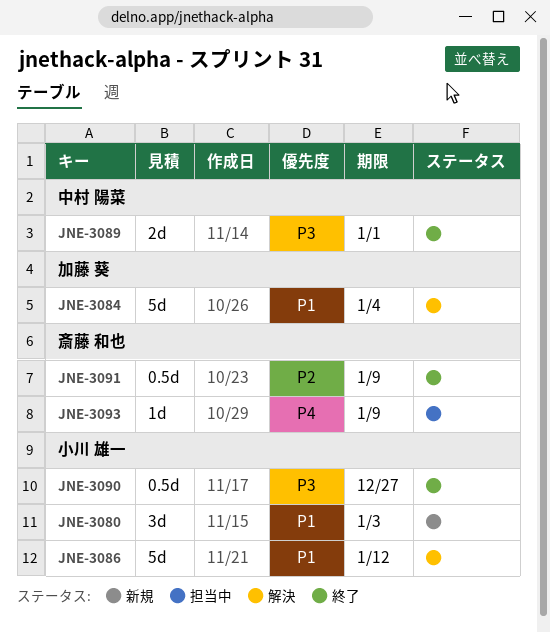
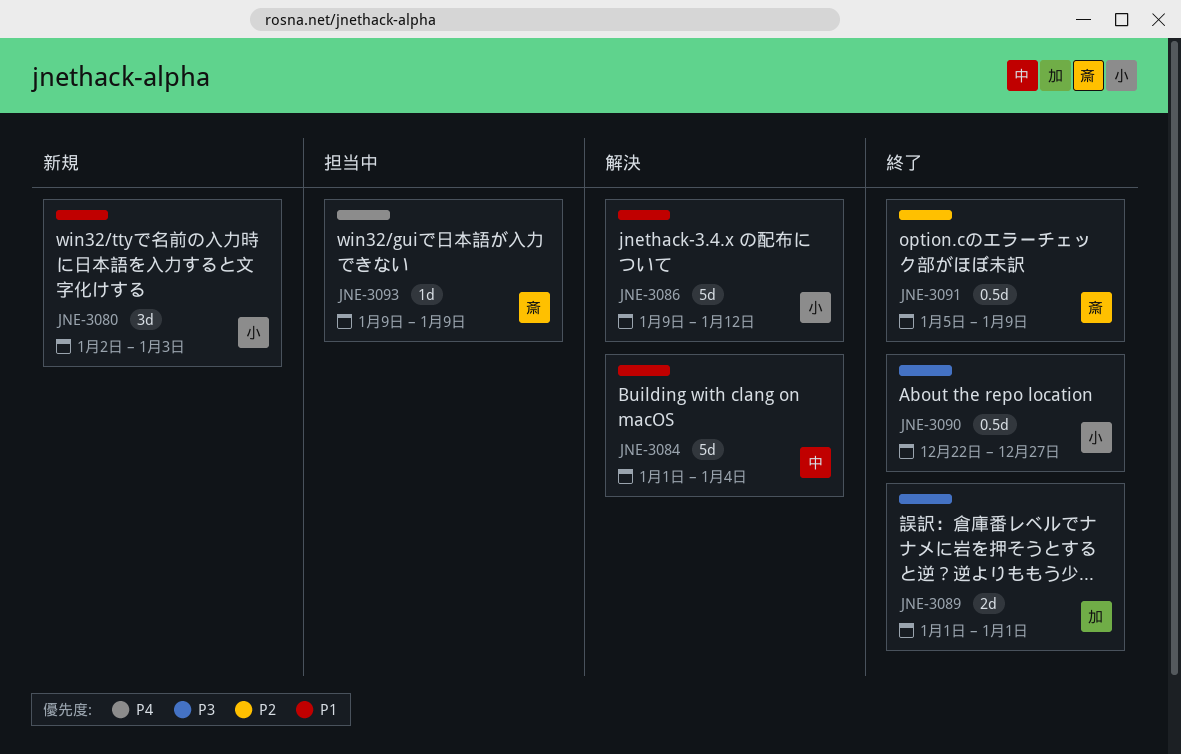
JNE-3084, owner: 加藤 葵 -> 中村 陽菜
JNE-3089, owner: 中村 陽菜 -> 加藤 葵

